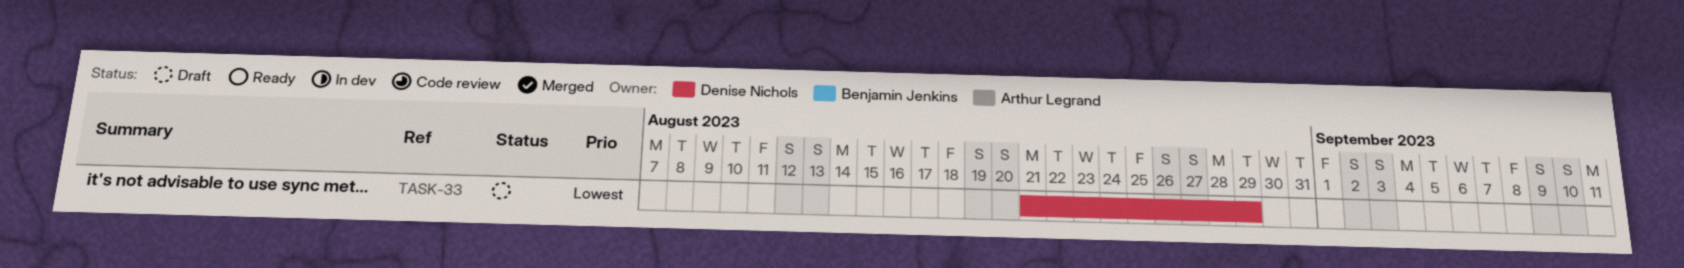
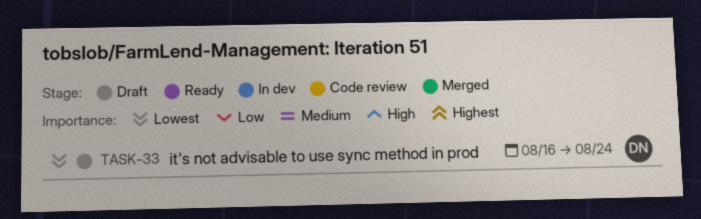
TASK-33, start: Aug 21 -> Aug 16
TASK-33, due: Aug 29 -> Aug 24

